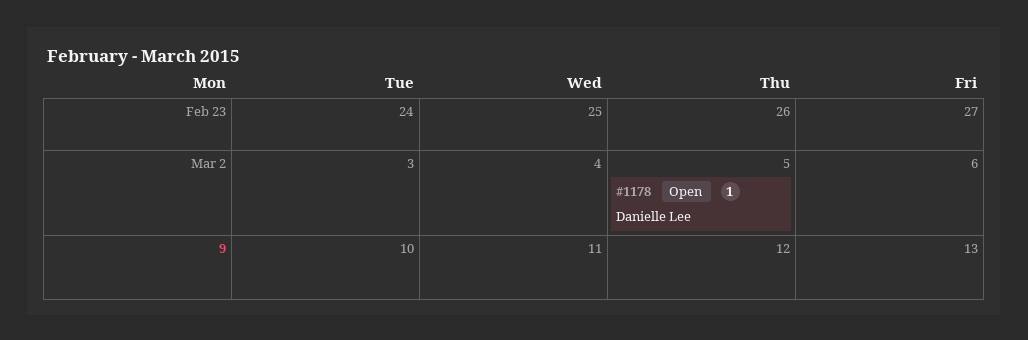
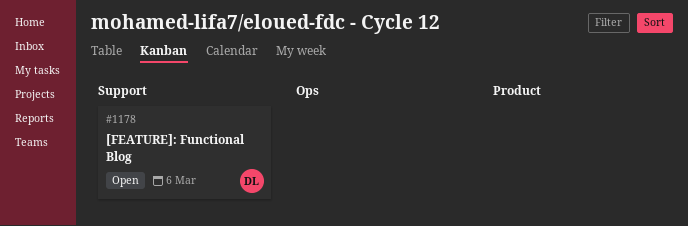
#1178, due: Mar 5 -> Mar 6

